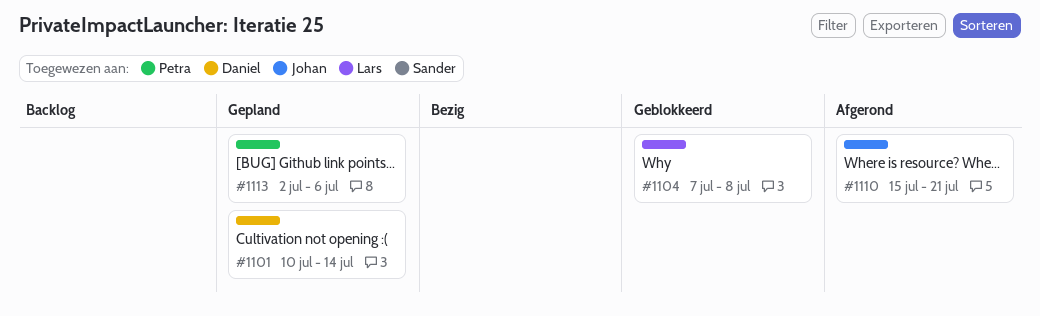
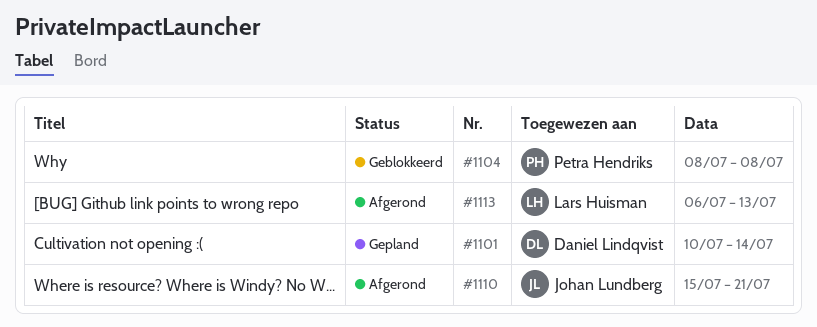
#1104, owner: Lars Huisman -> Petra Hendriks
#1104, start: Jul 7 -> Jul 8
#1113, status: Gepland -> Afgerond
#1113, owner: Petra Hendriks -> Lars Huisman
#1113, start: Jul 2 -> Jul 6
#1113, due: Jul 6 -> Jul 13

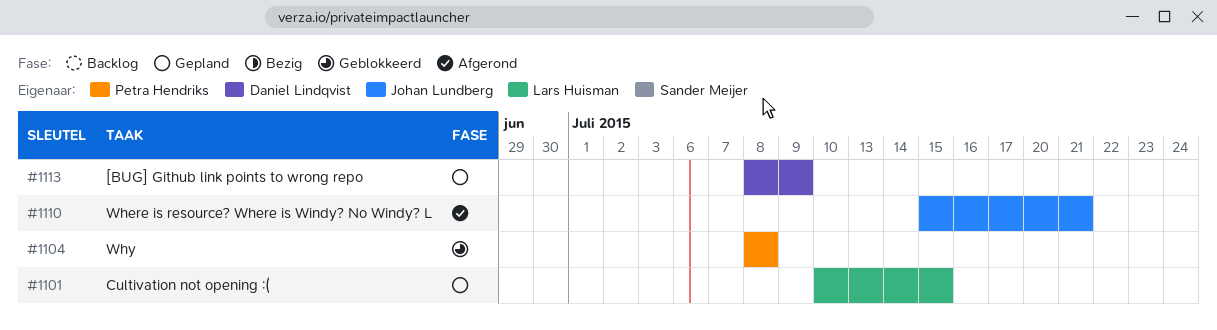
#1101, owner: Daniel Lindqvist -> Lars Huisman
#1101, due: Jul 14 -> Jul 15
#1113, status: Afgerond -> Gepland
#1113, owner: Lars Huisman -> Daniel Lindqvist
#1113, start: Jul 6 -> Jul 8
#1113, due: Jul 13 -> Jul 9

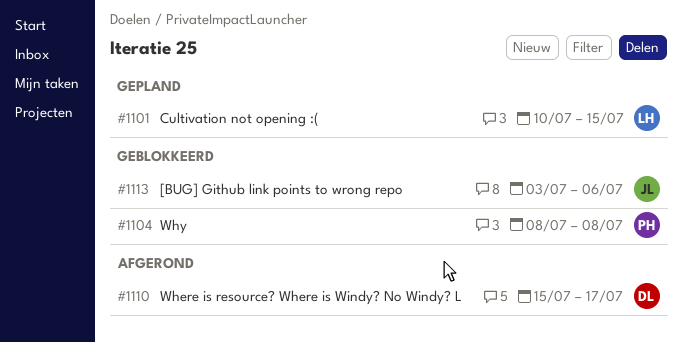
#1110, owner: Johan Lundberg -> Daniel Lindqvist
#1110, due: Jul 21 -> Jul 17
#1113, status: Gepland -> Geblokkeerd
#1113, owner: Daniel Lindqvist -> Johan Lundberg
#1113, start: Jul 8 -> Jul 3
#1113, due: Jul 9 -> Jul 6

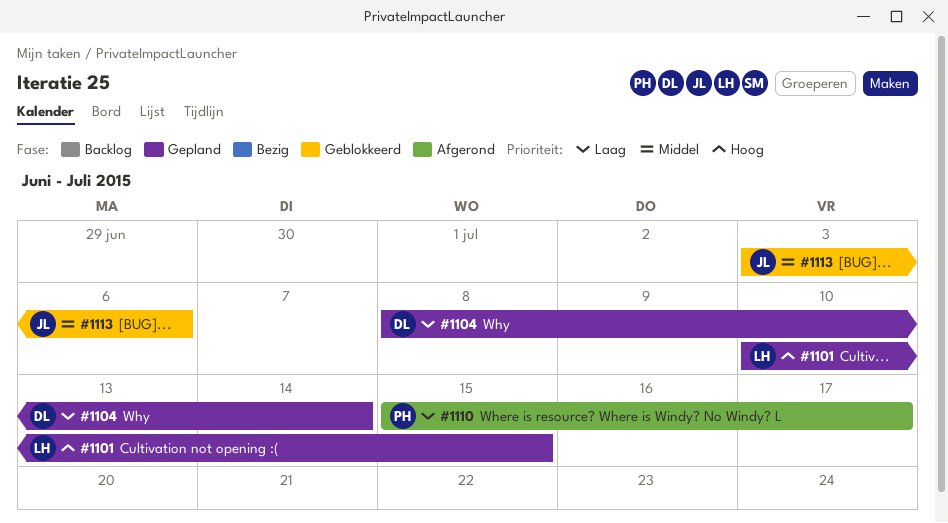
#1104, status: Geblokkeerd -> Gepland
#1104, owner: PH -> DL
#1104, due: Jul 8 -> Jul 14
#1110, owner: DL -> PH

